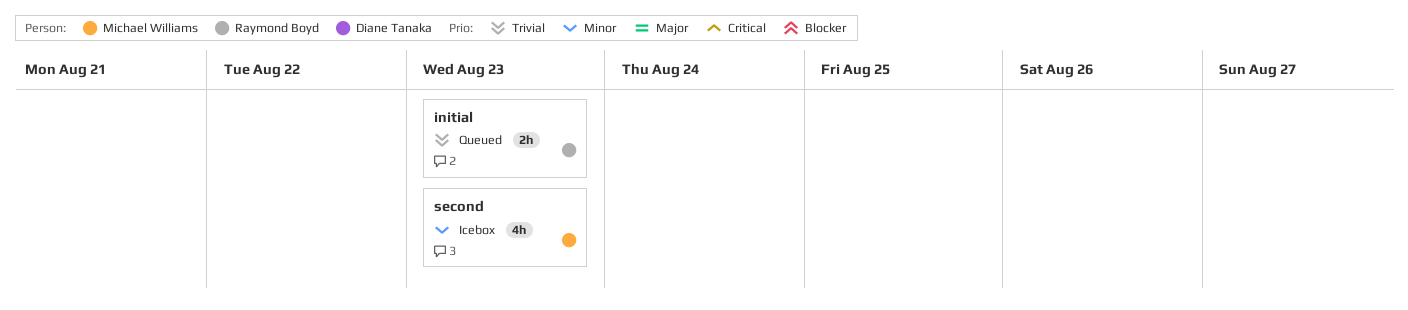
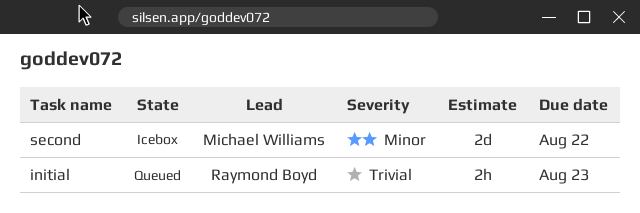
second, estimate: 4h -> 2d
second, due: Aug 23 -> Aug 22

